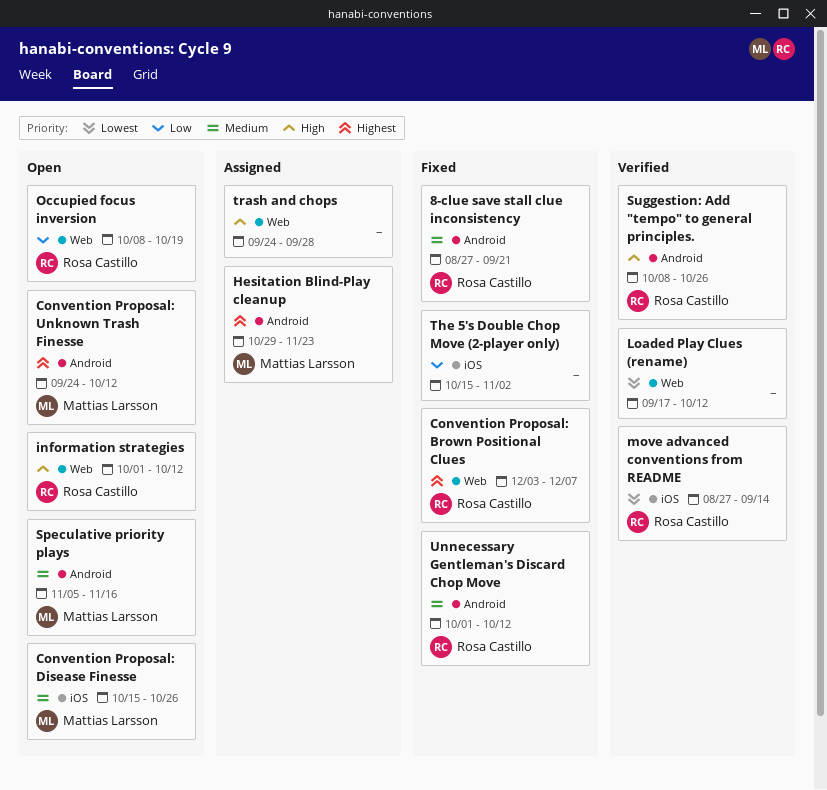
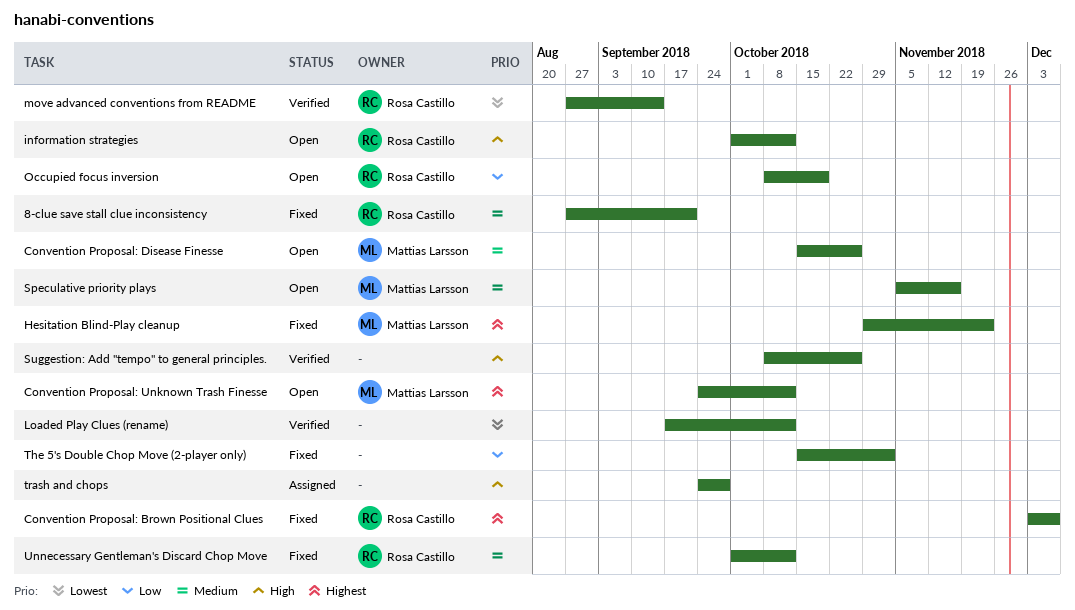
Hesitation Blind-Play cleanup, status: Assigned -> Fixed
Suggestion: Add "tempo" to general principles., owner: Rosa Castillo -> none

